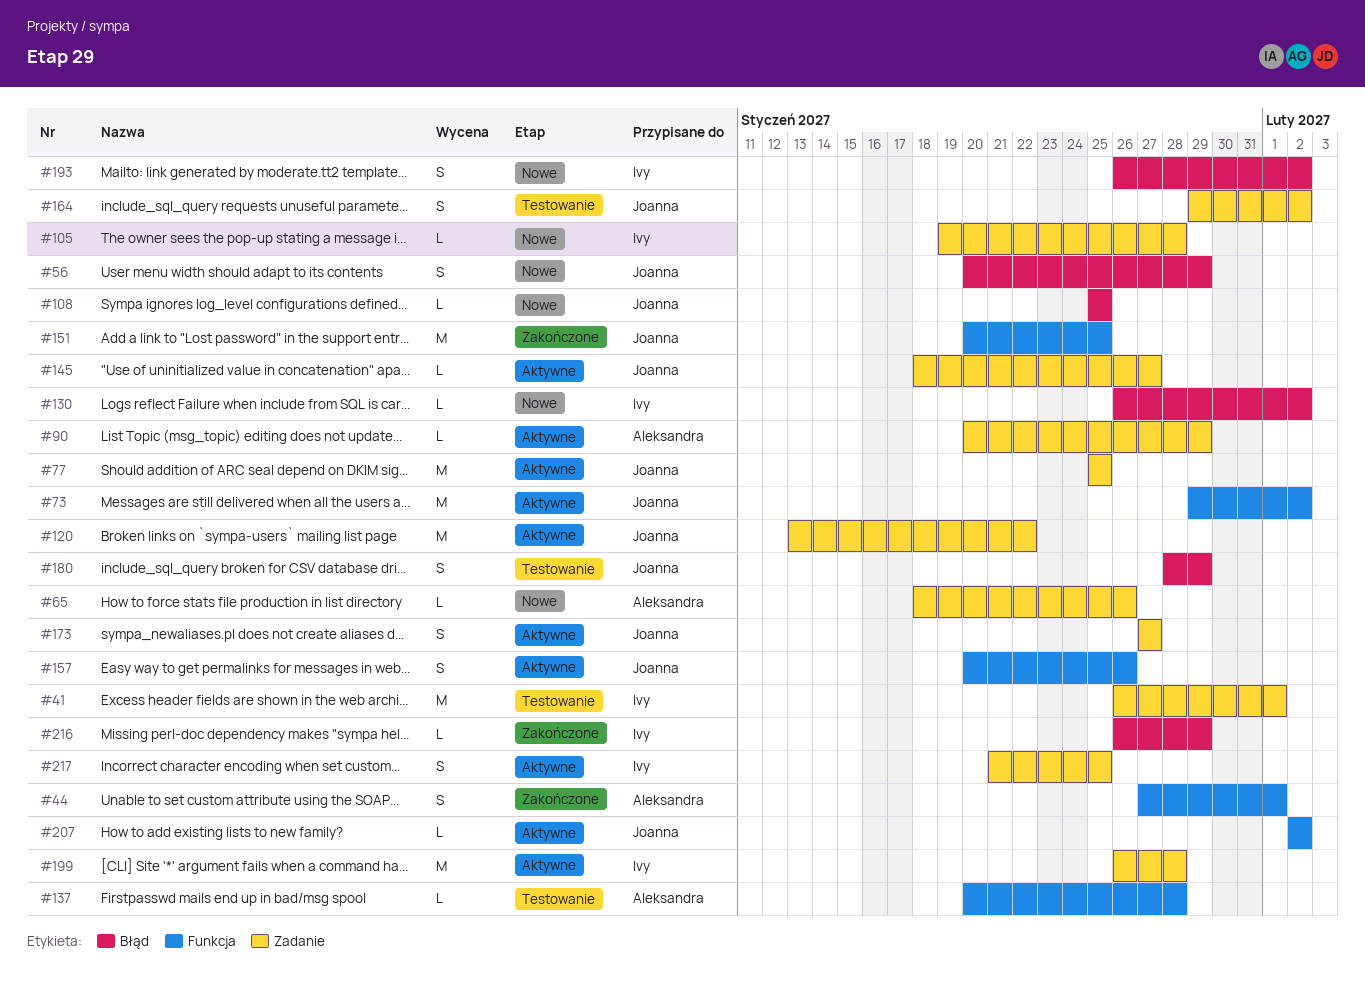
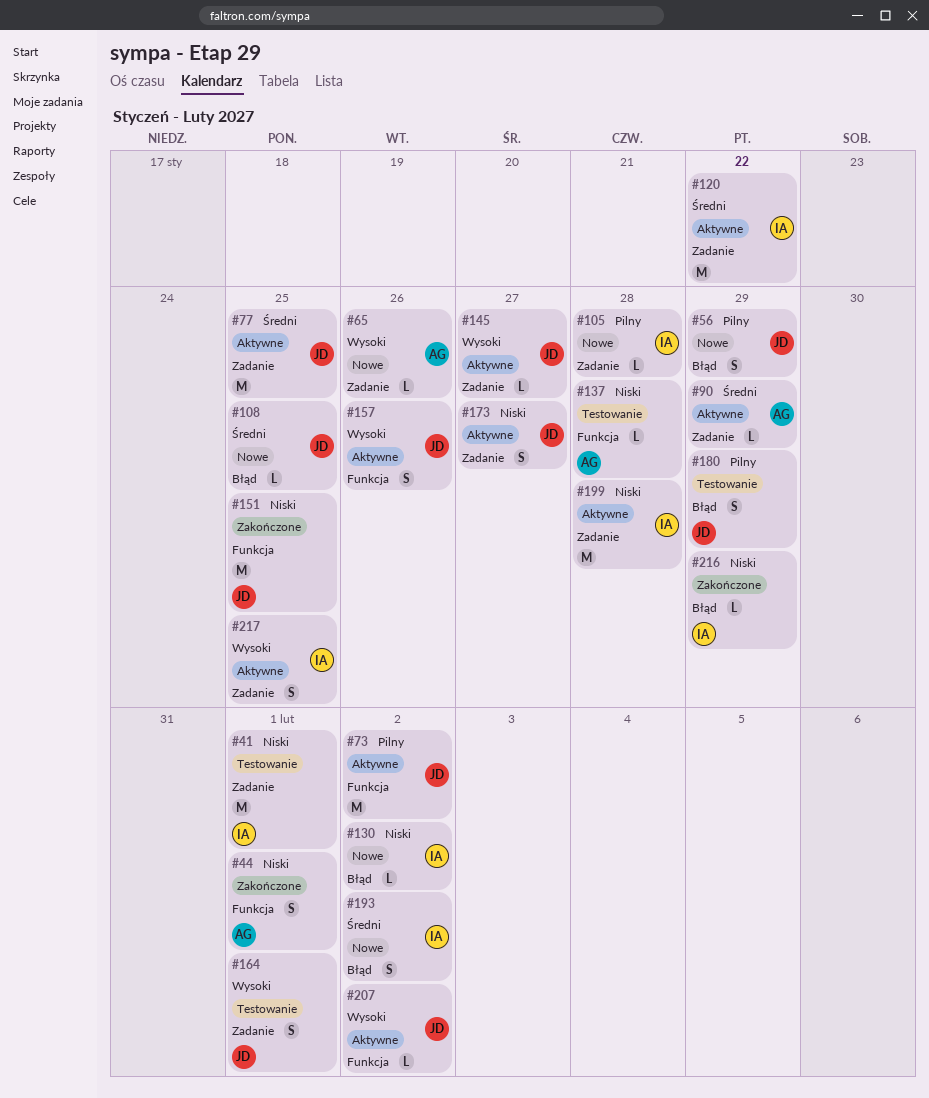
#120, owner: Joanna -> Ivy
#164, due: Feb 2 -> Feb 1

